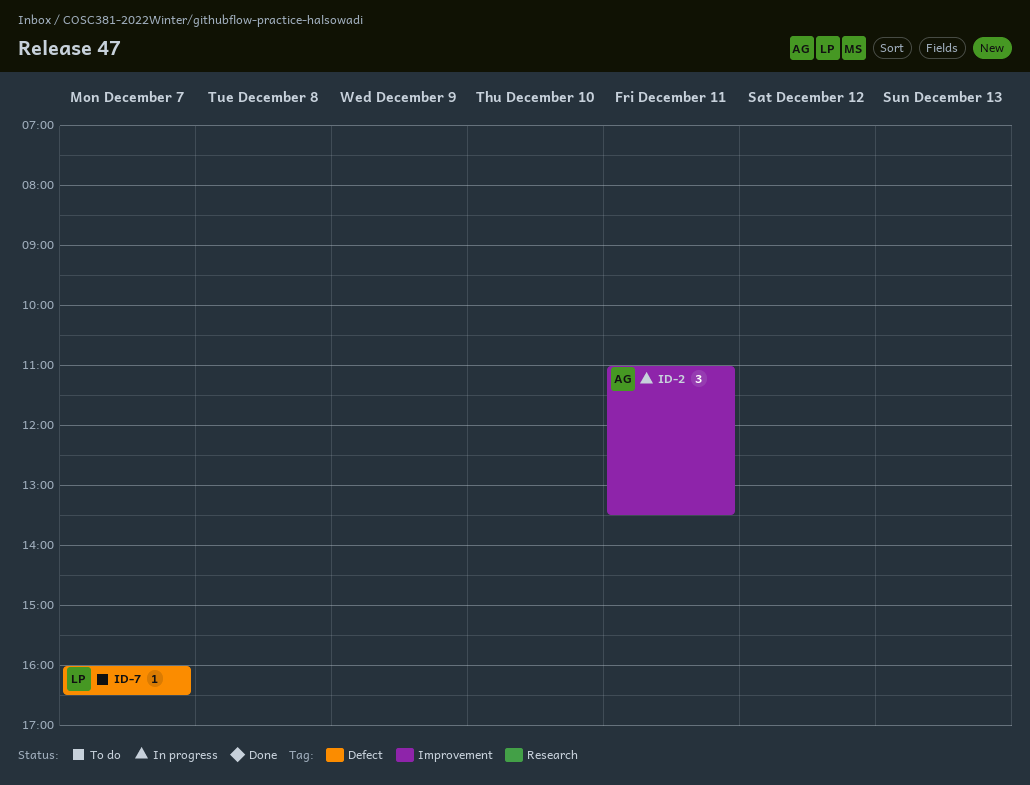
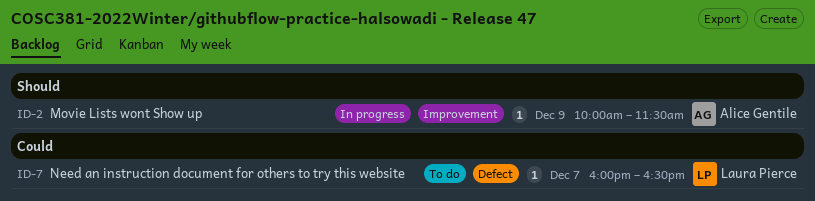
ID-2, estimate: 3 -> 1
ID-2, day: Dec 11 -> Dec 9
ID-2, begins: 11:00 -> 10:00
ID-2, ends: 13:30 -> 11:30

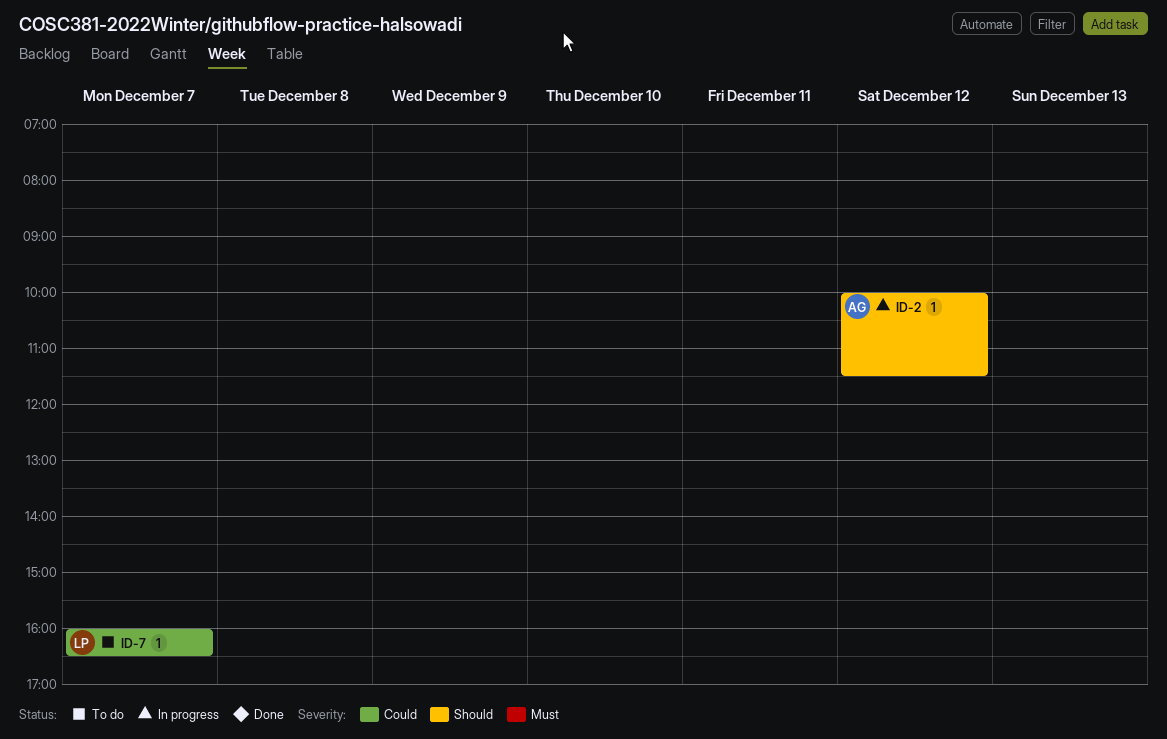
ID-2, day: Dec 9 -> Dec 12

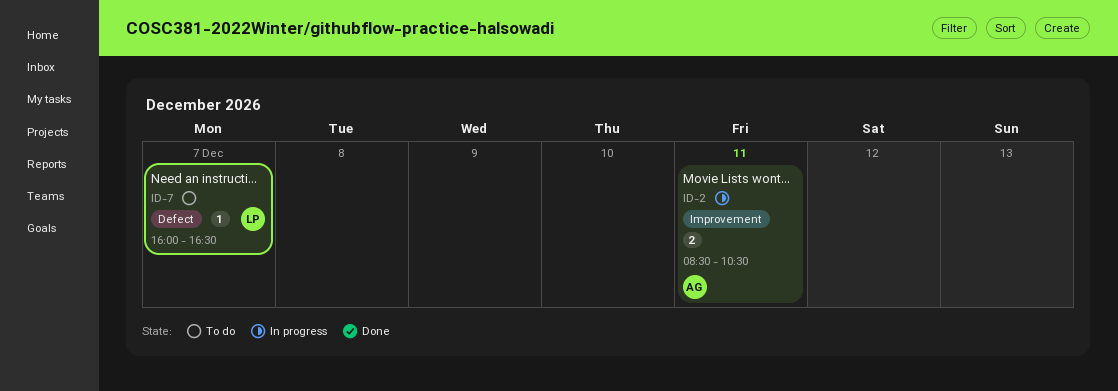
ID-2, estimate: 1 -> 2
ID-2, day: Dec 12 -> Dec 11
ID-2, begins: 10:00 -> 08:30
ID-2, ends: 11:30 -> 10:30

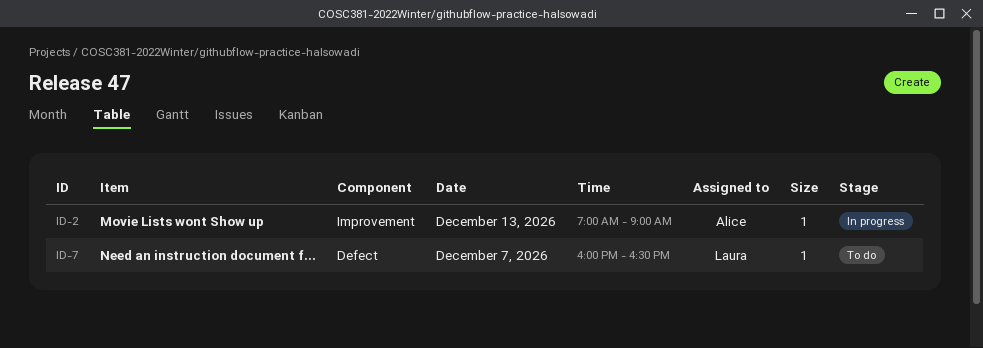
ID-2, estimate: 2 -> 1
ID-2, day: Dec 11 -> Dec 13
ID-2, begins: 08:30 -> 07:00
ID-2, ends: 10:30 -> 09:00

